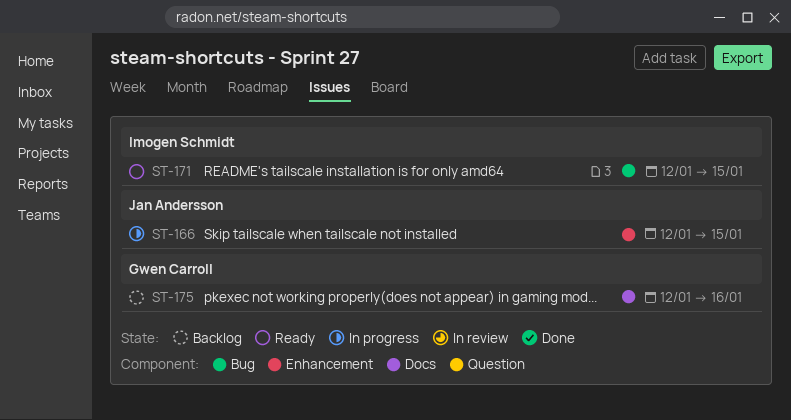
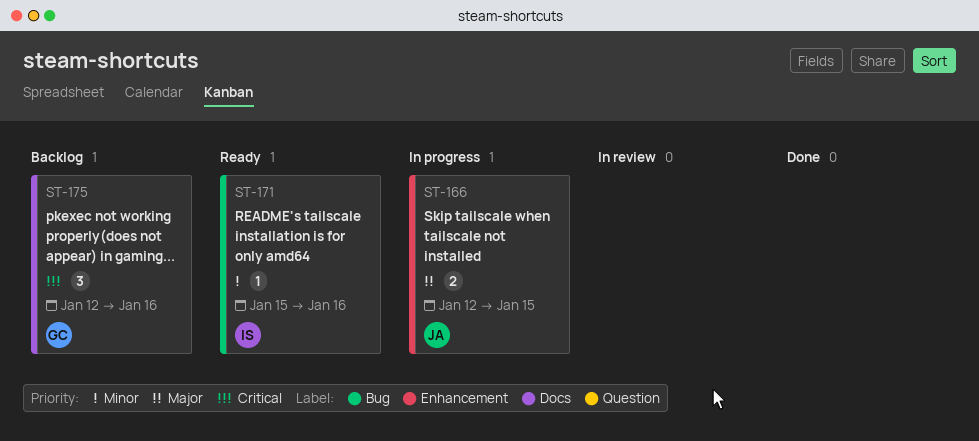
ST-171, start: Jan 12 -> Jan 15
ST-171, due: Jan 15 -> Jan 16

